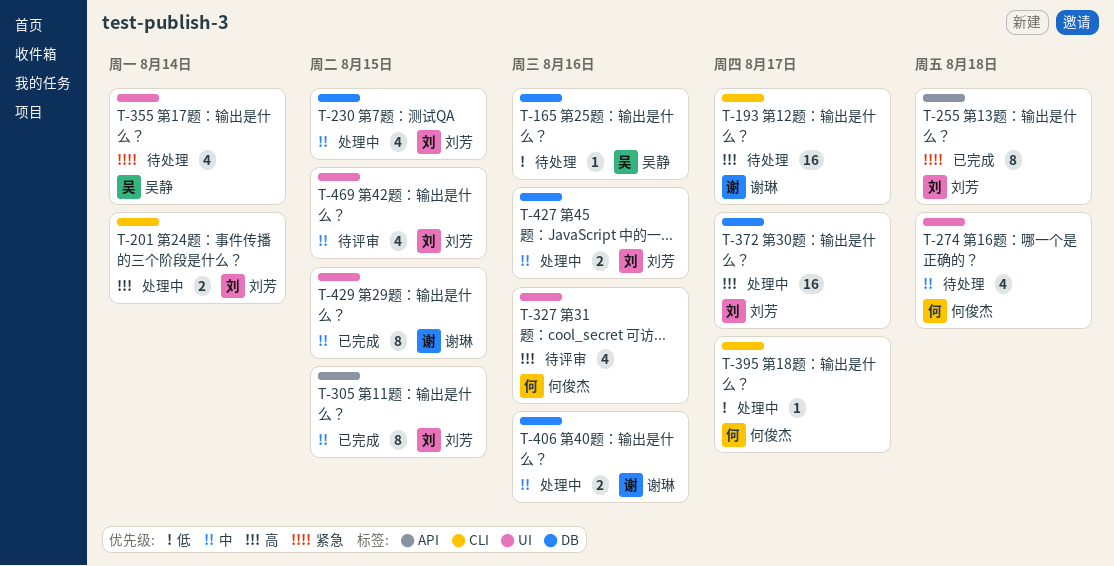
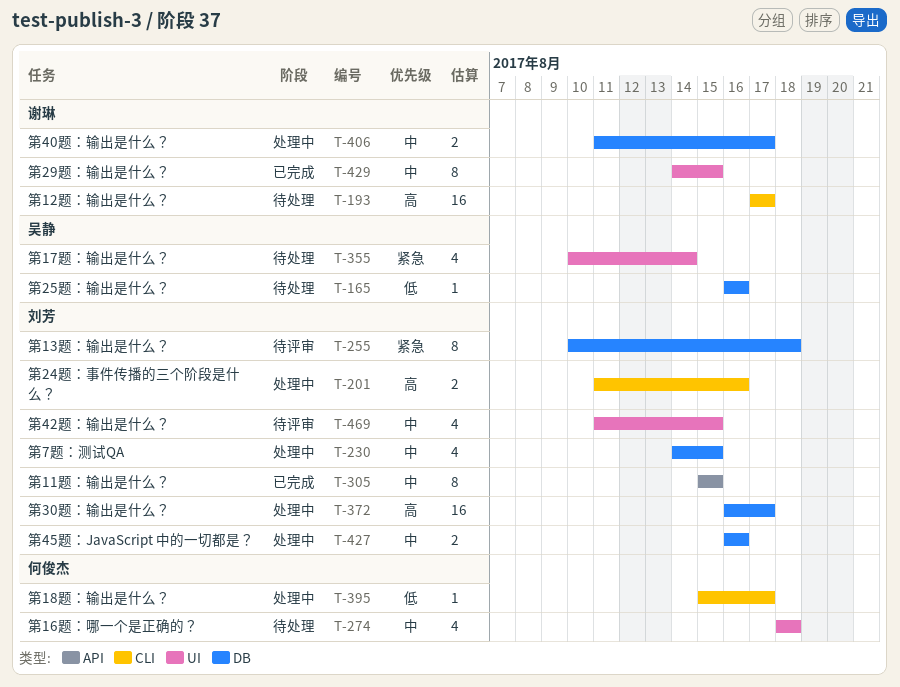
T-201, due: Aug 14 -> Aug 16
T-255, status: 已完成 -> 待评审
T-255, label: API -> DB
T-327: present -> none
T-406, due: Aug 16 -> Aug 17

